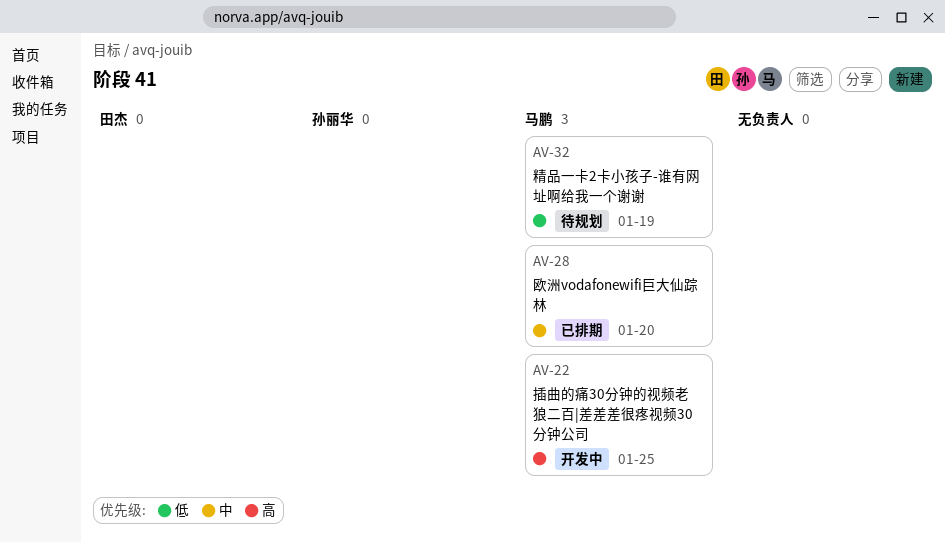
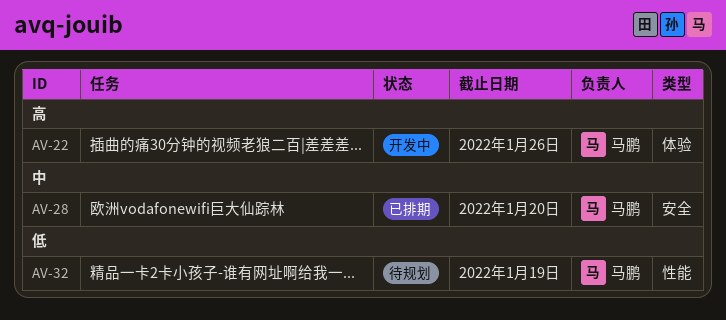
AV-22, due: Jan 25 -> Jan 26

